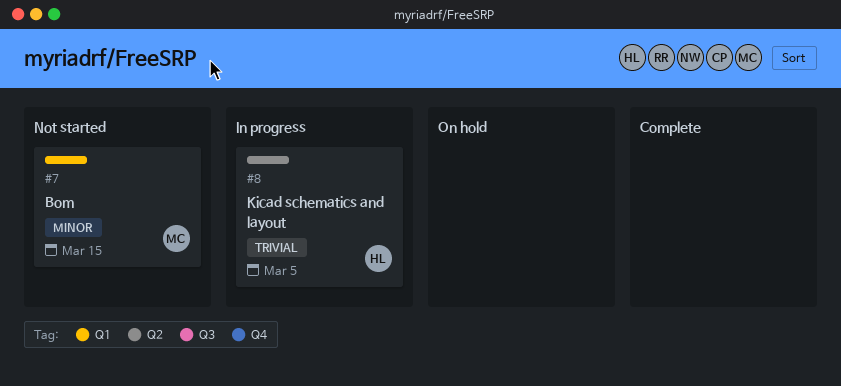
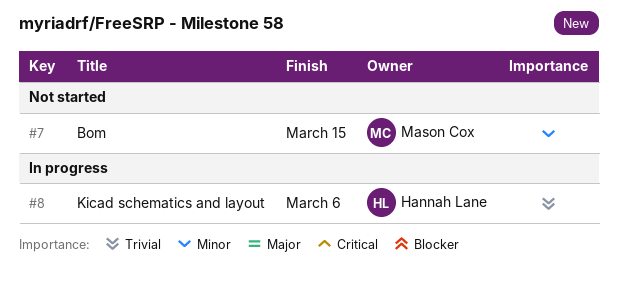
#8, due: Mar 5 -> Mar 6

